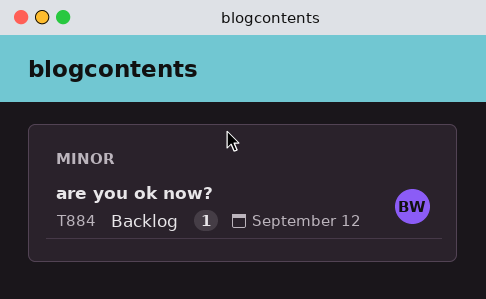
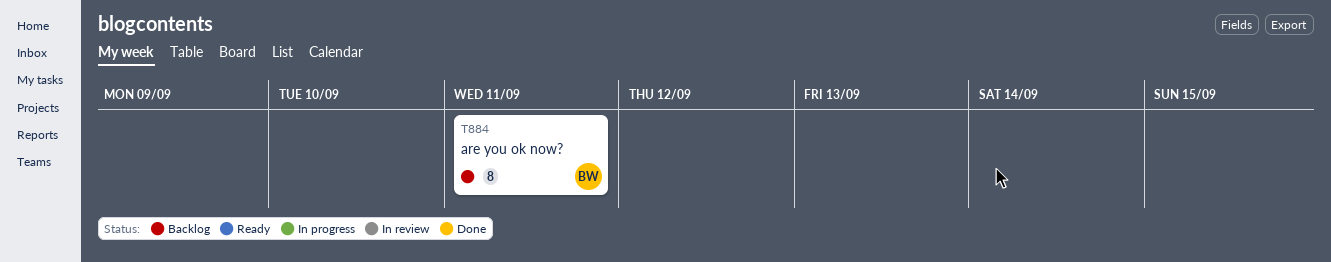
T884, estimate: 1 -> 8
T884, due: Sep 12 -> Sep 11

